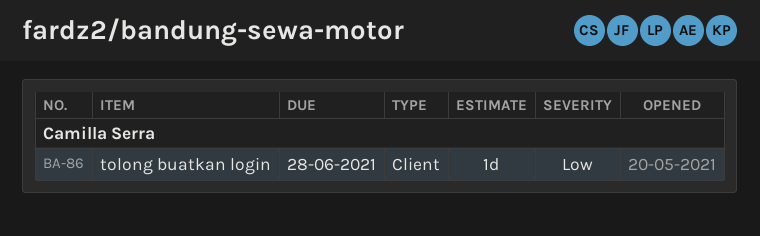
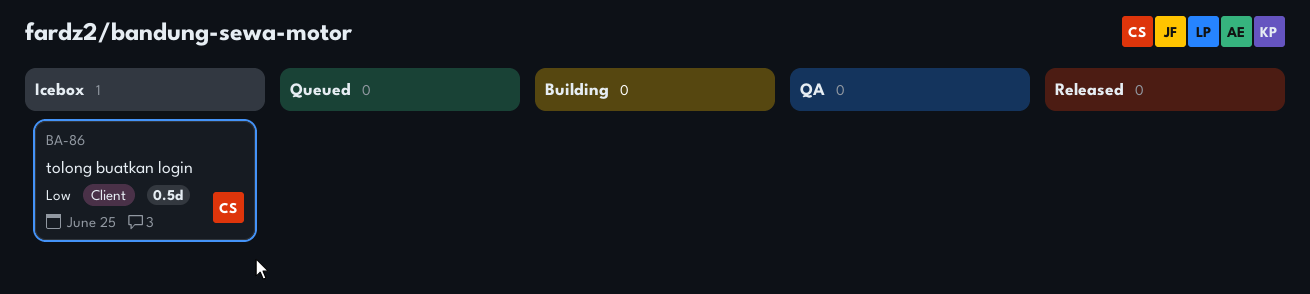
BA-86, estimate: 1d -> 0.5d
BA-86, due: Jun 28 -> Jun 25

